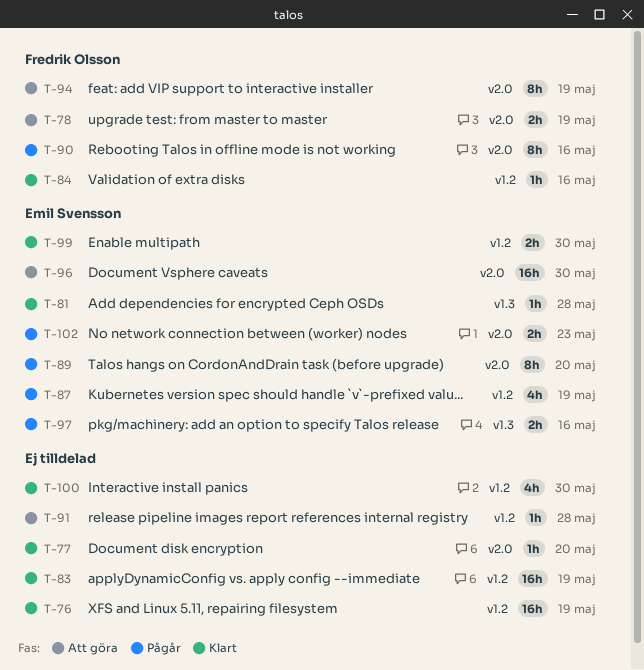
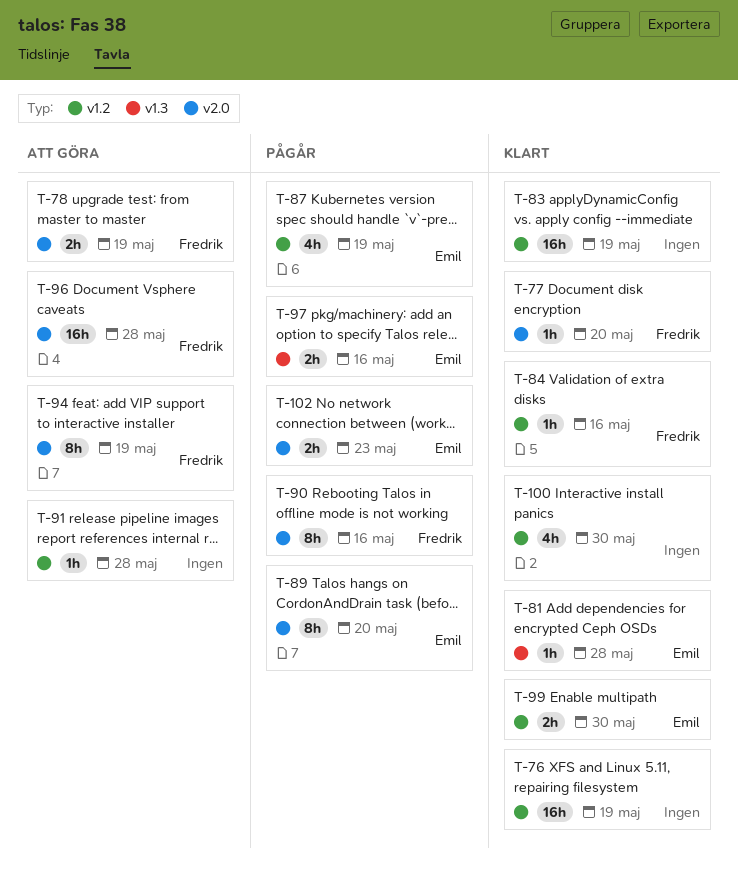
T-77, owner: none -> Fredrik Olsson
T-96, owner: Emil Svensson -> Fredrik Olsson
T-96, due: May 30 -> May 28

